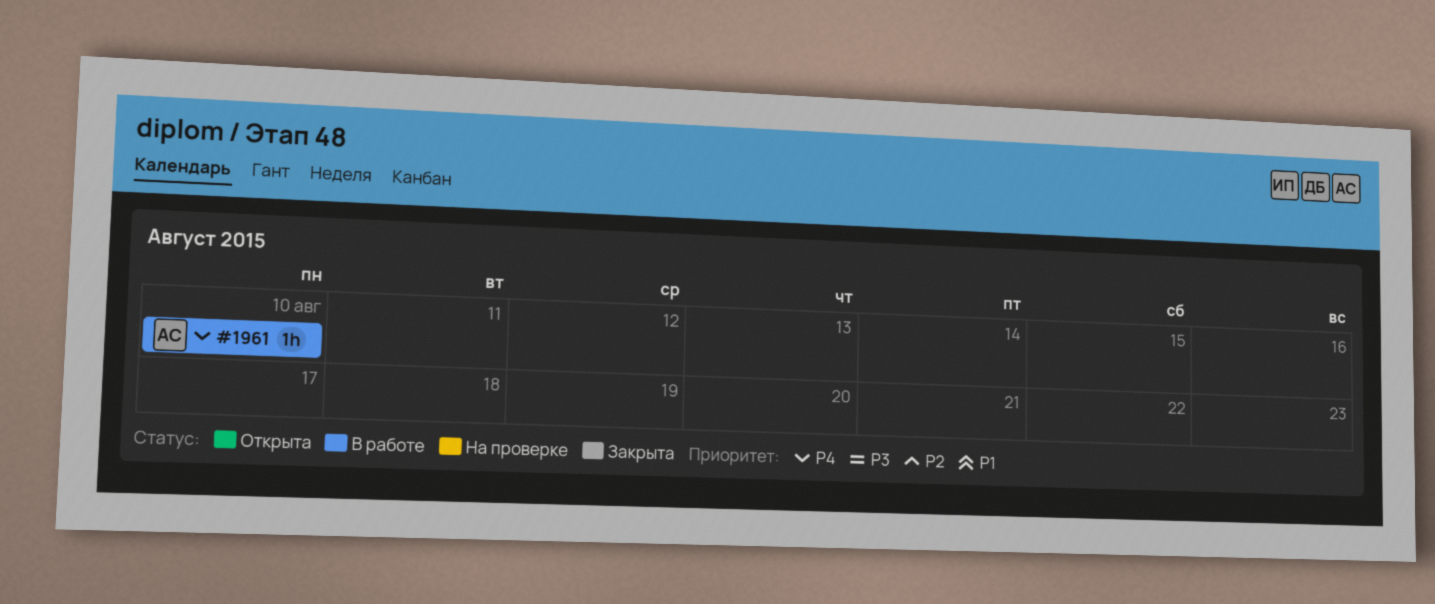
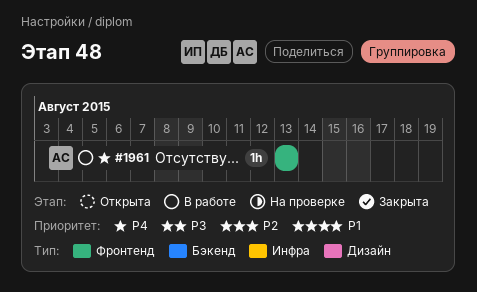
#1961, start: Aug 10 -> Aug 13
#1961, due: Aug 10 -> Aug 13

